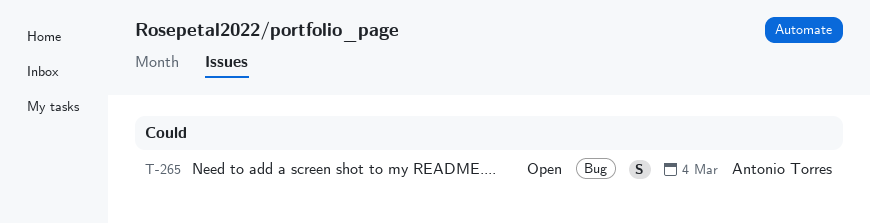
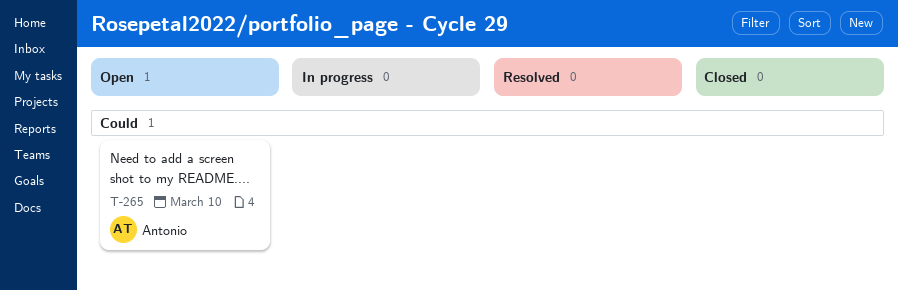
T-265, due: Mar 4 -> Mar 10

